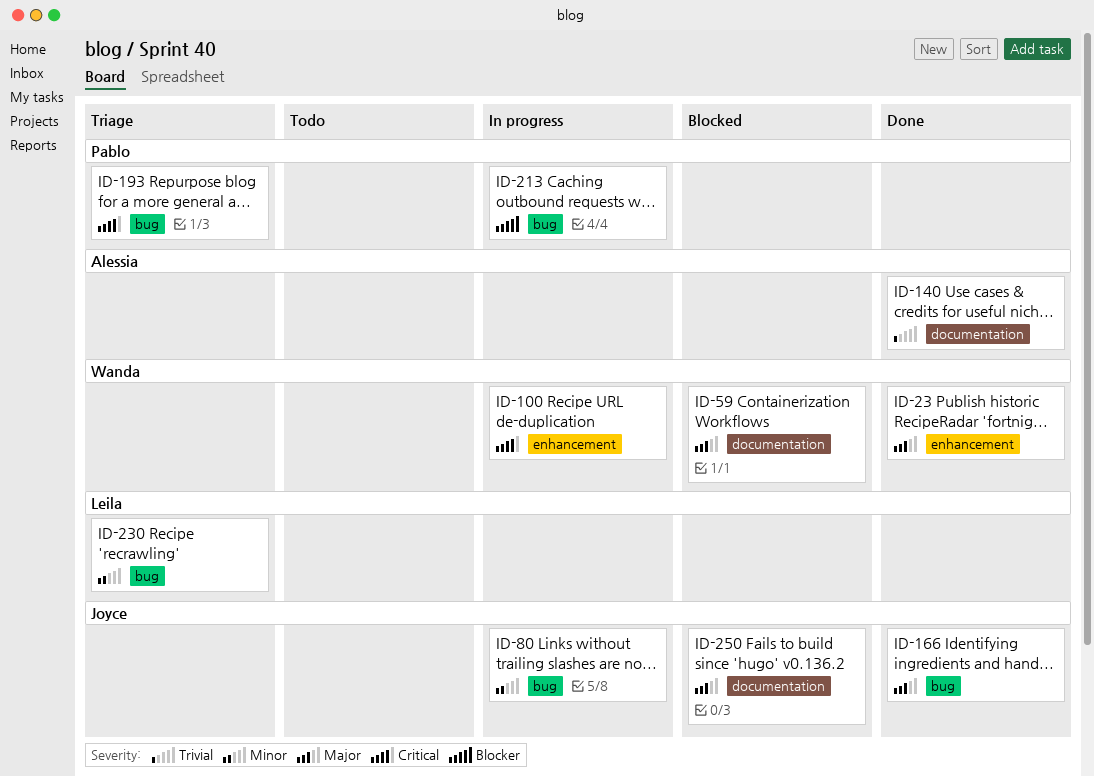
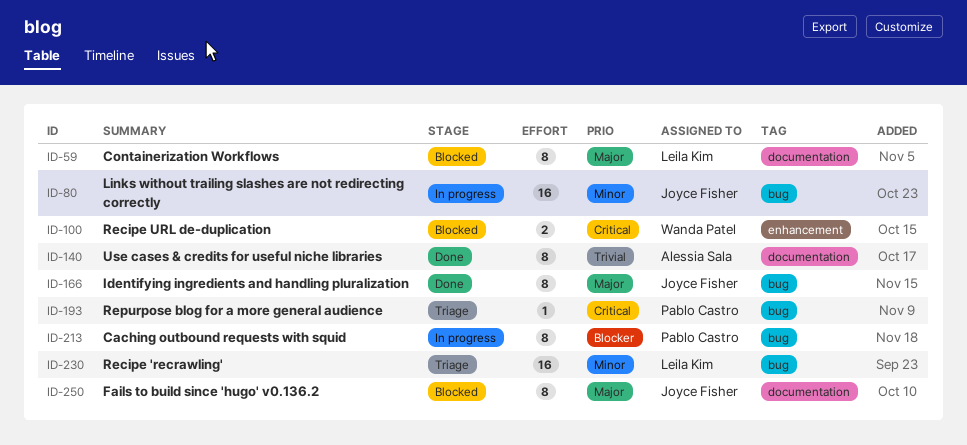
ID-23: present -> none
ID-59, owner: Wanda Patel -> Leila Kim
ID-100, status: In progress -> Blocked

